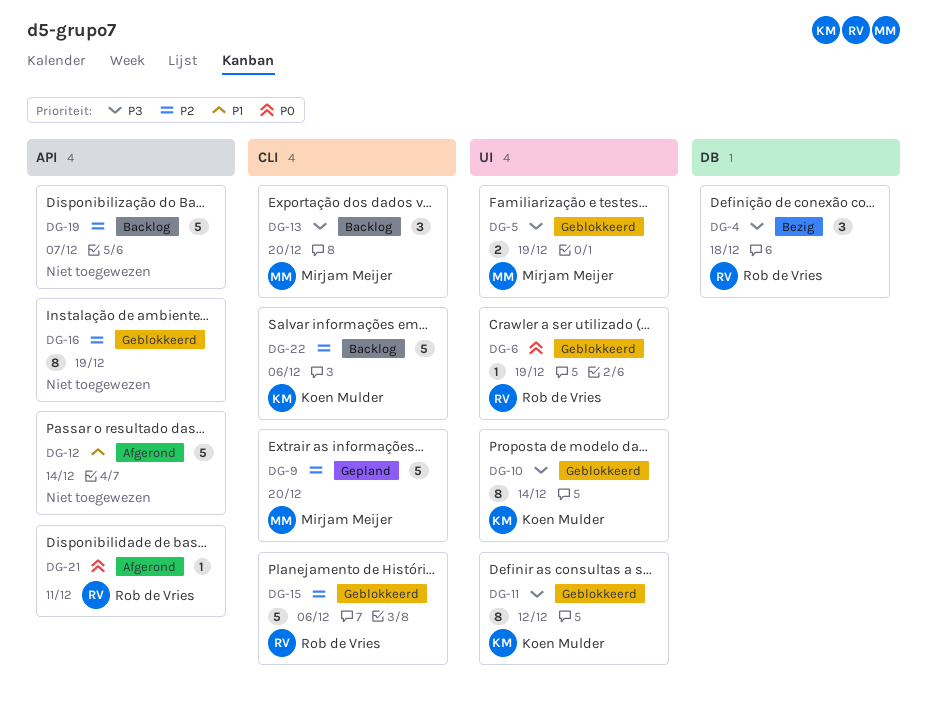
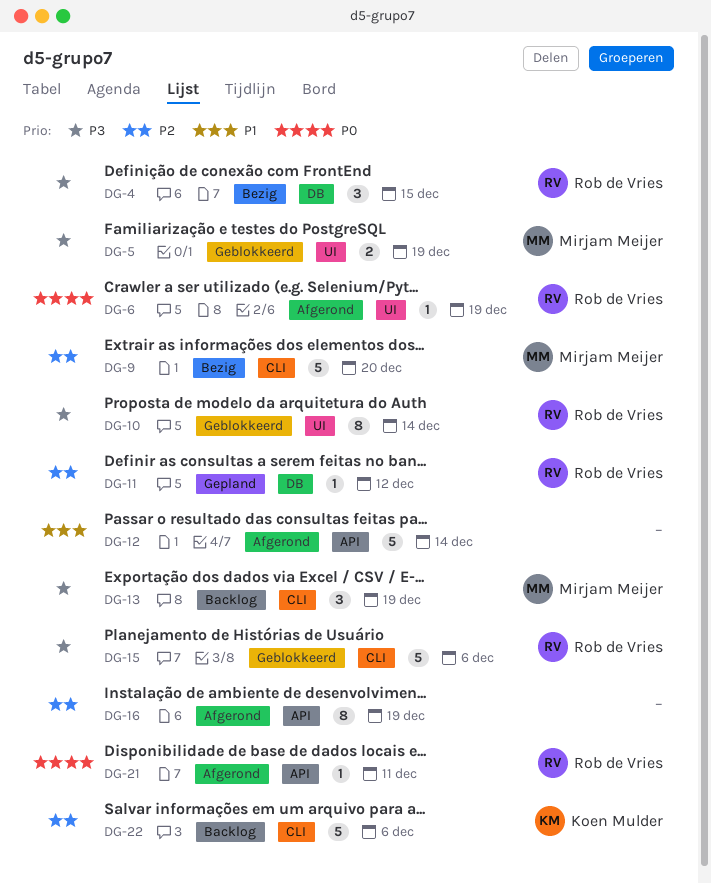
DG-4, due: Dec 18 -> Dec 15
DG-6, status: Geblokkeerd -> Afgerond
DG-9, status: Gepland -> Bezig
DG-10, owner: Koen Mulder -> Rob de Vries
DG-11, status: Geblokkeerd -> Gepland
DG-11, owner: Koen Mulder -> Rob de Vries
DG-11, priority: P3 -> P2
DG-11, label: UI -> DB
DG-11, estimate: 8 -> 1
DG-13, due: Dec 20 -> Dec 19
DG-15, priority: P2 -> P3
DG-16, status: Geblokkeerd -> Afgerond
DG-19: present -> none

